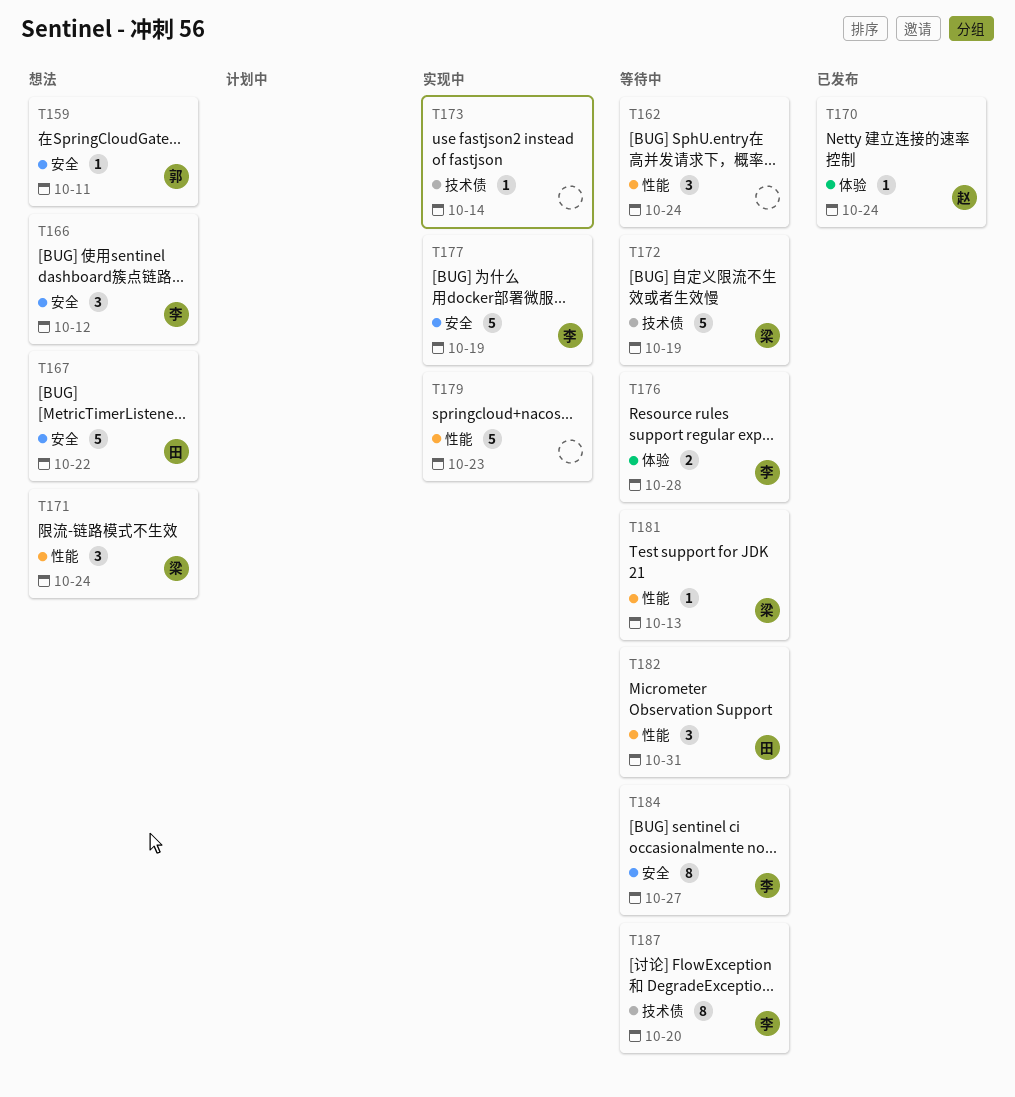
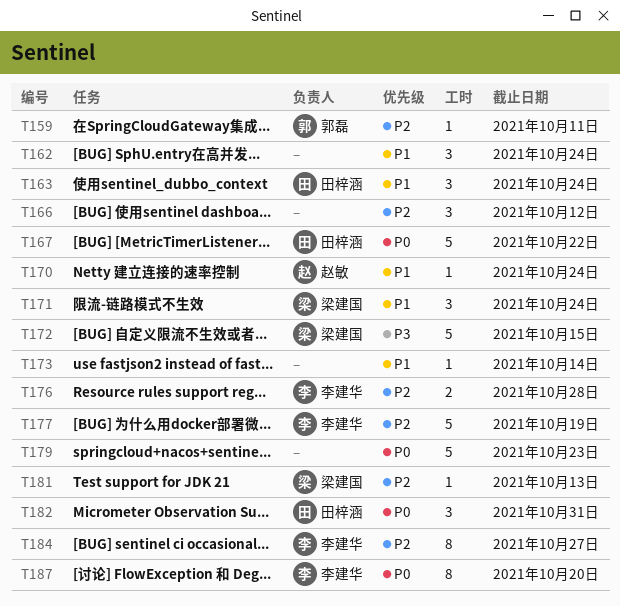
T163: none -> present
T166, owner: 李建华 -> none
T172, due: Oct 19 -> Oct 15

